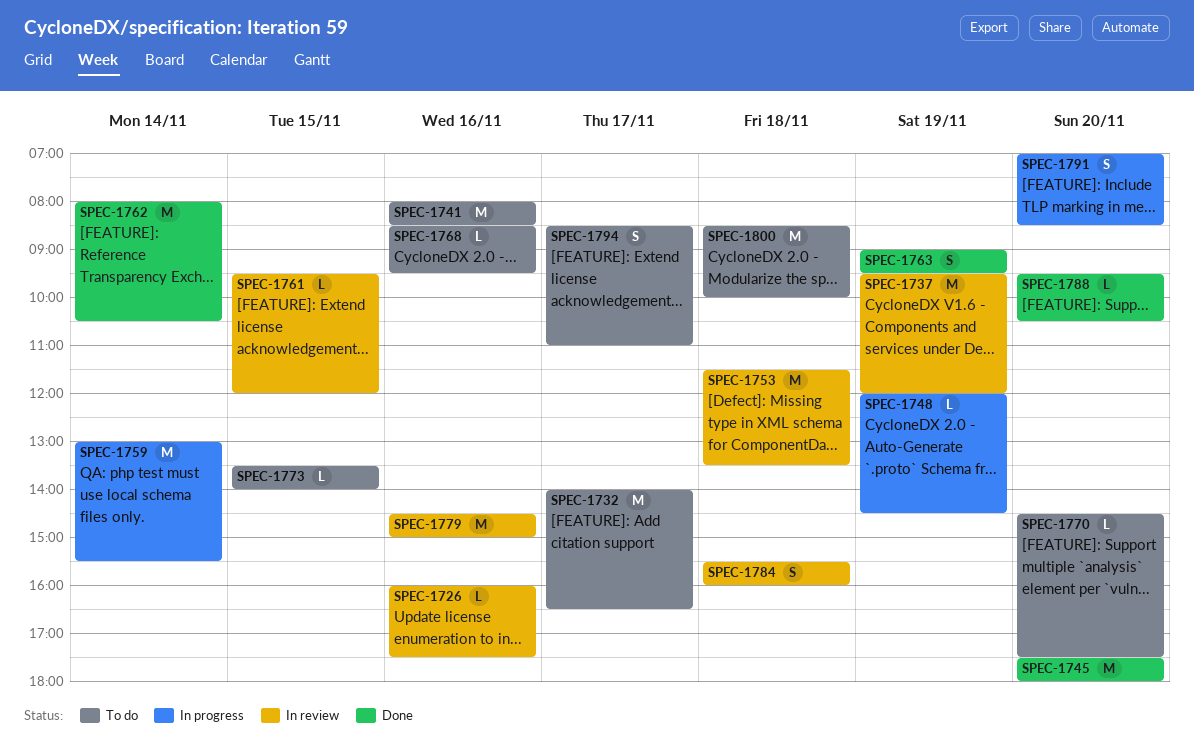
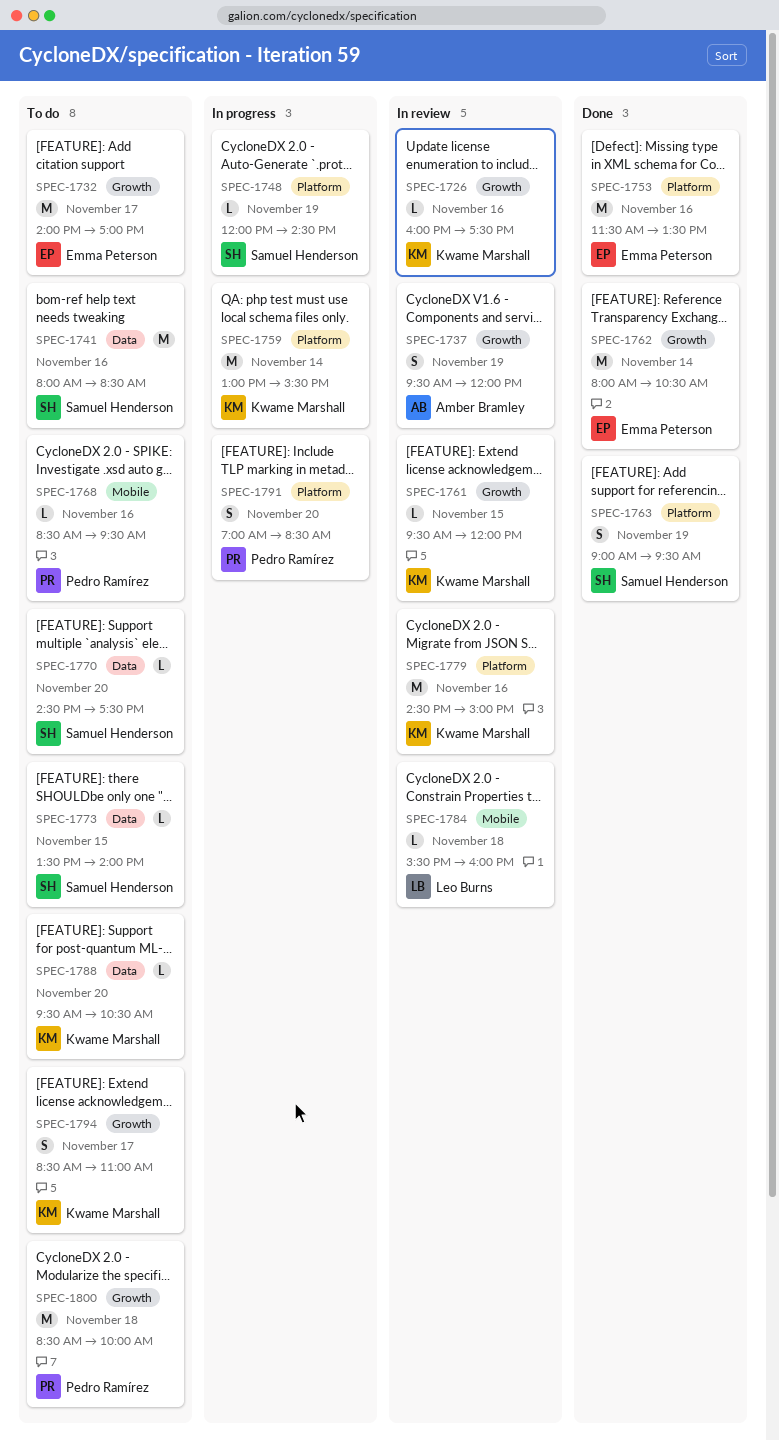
SPEC-1732, ends: 16:30 -> 17:00
SPEC-1737, estimate: M -> S
SPEC-1745: present -> none
SPEC-1753, status: In review -> Done
SPEC-1753, day: Nov 18 -> Nov 16
SPEC-1784, estimate: S -> L
SPEC-1788, status: Done -> To do

